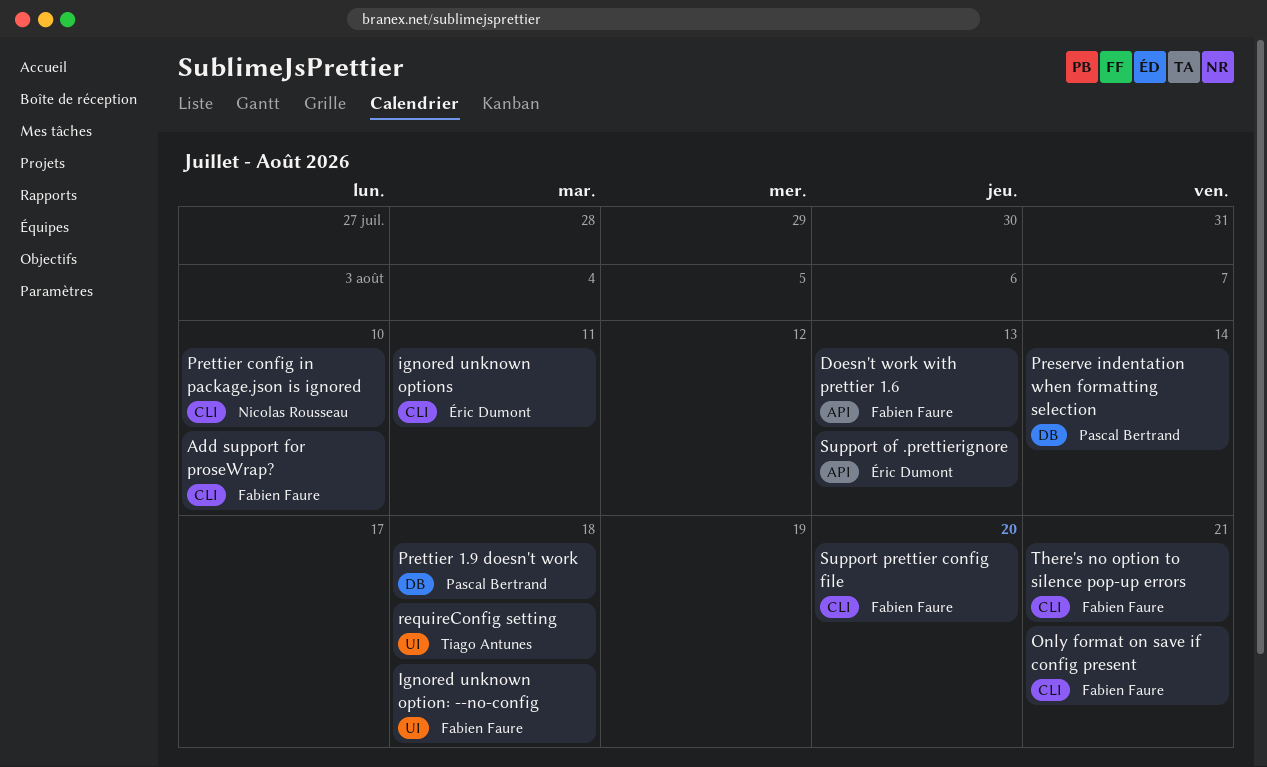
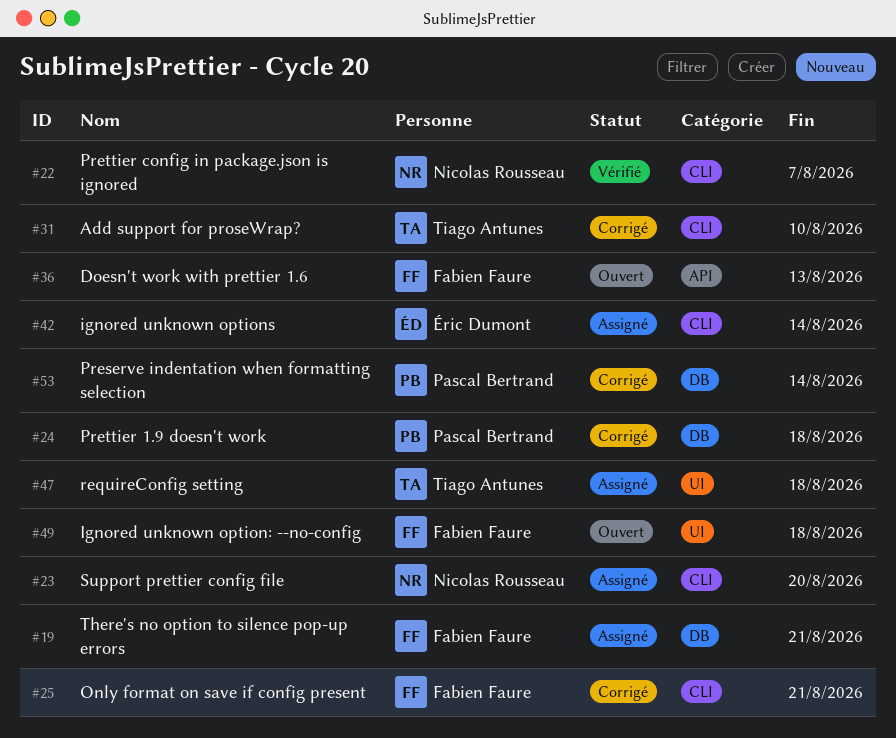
Add support for proseWrap?, owner: Fabien Faure -> Tiago Antunes
ignored unknown options, due: Aug 11 -> Aug 14
Prettier config in package.json is ignored, due: Aug 10 -> Aug 7
Support of .prettierignore: present -> none
Support prettier config file, owner: Fabien Faure -> Nicolas Rousseau
There's no option to silence pop-up errors, label: CLI -> DB

